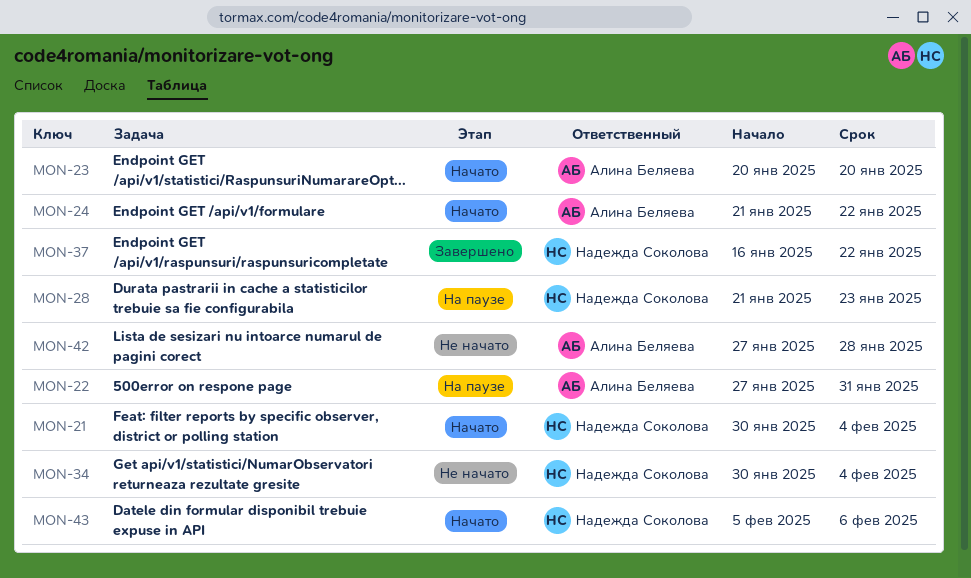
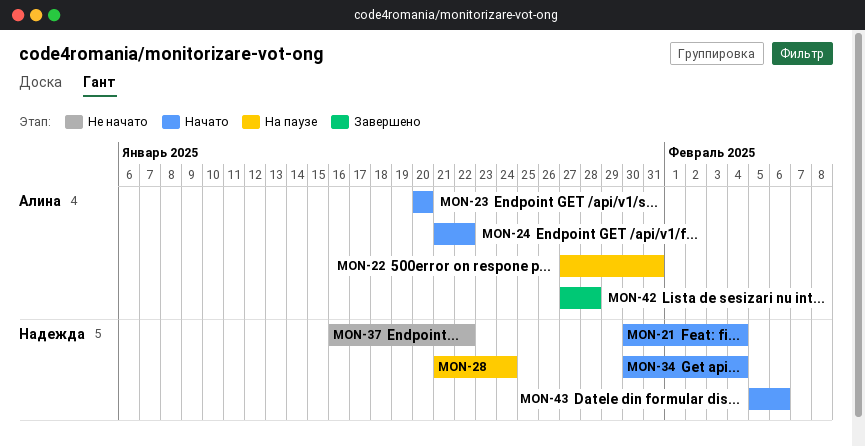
MON-28, due: Jan 23 -> Jan 24
MON-34, status: Не начато -> Начато
MON-37, status: Завершено -> Не начато
MON-42, status: Не начато -> Завершено

